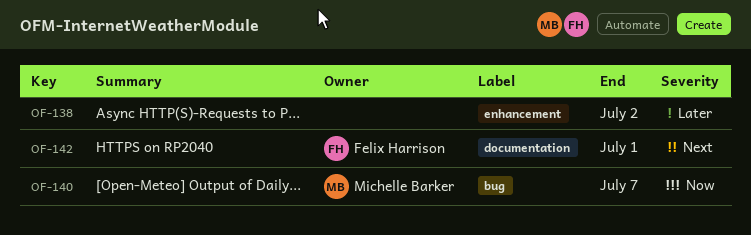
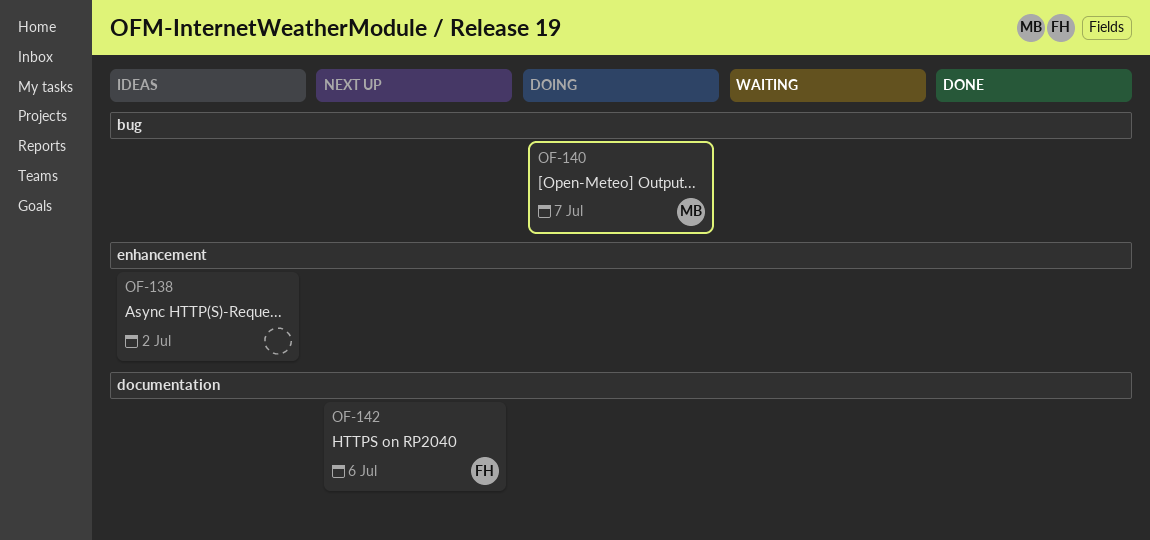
OF-142, due: Jul 1 -> Jul 6

